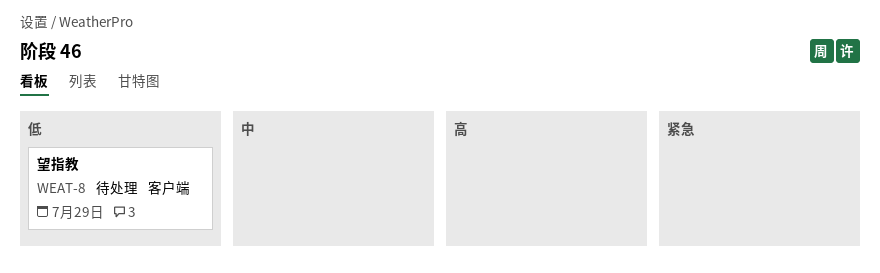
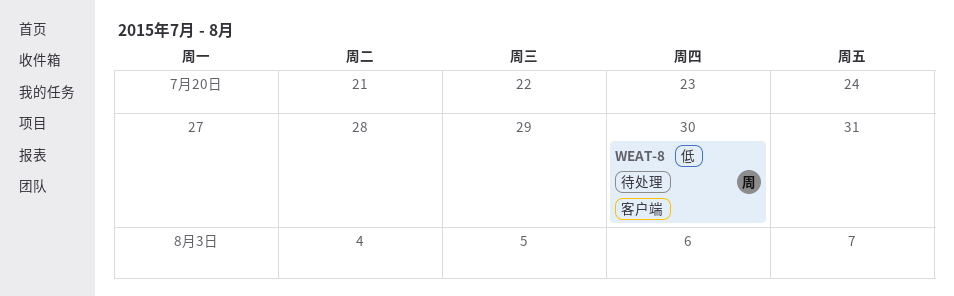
WEAT-8, due: Jul 29 -> Jul 30

